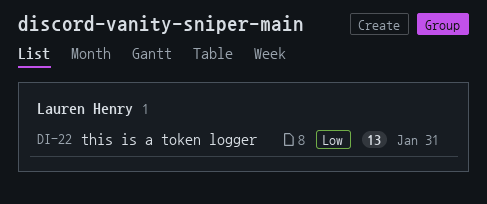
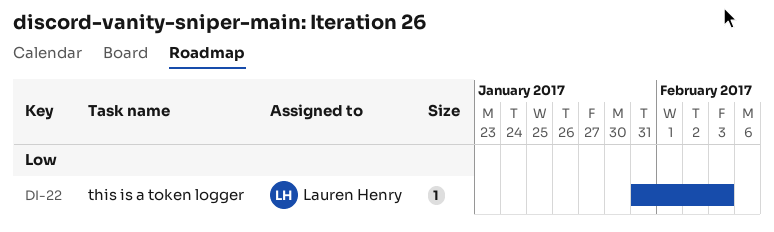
DI-22, estimate: 13 -> 1
DI-22, due: Jan 31 -> Feb 3

